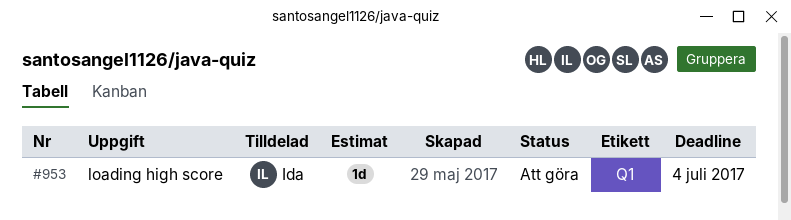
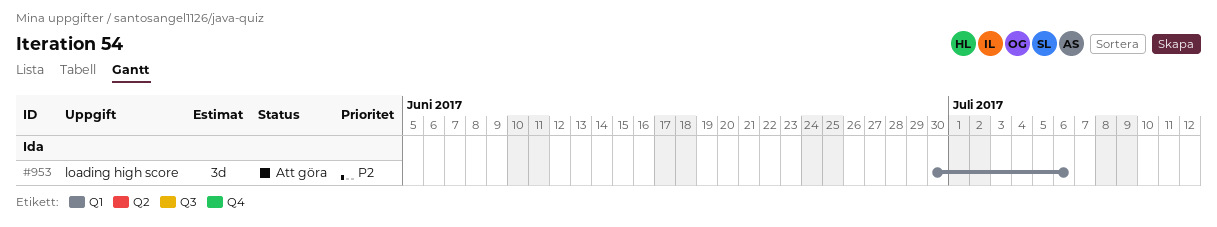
#953, estimate: 1d -> 3d
#953, due: Jul 4 -> Jul 6

